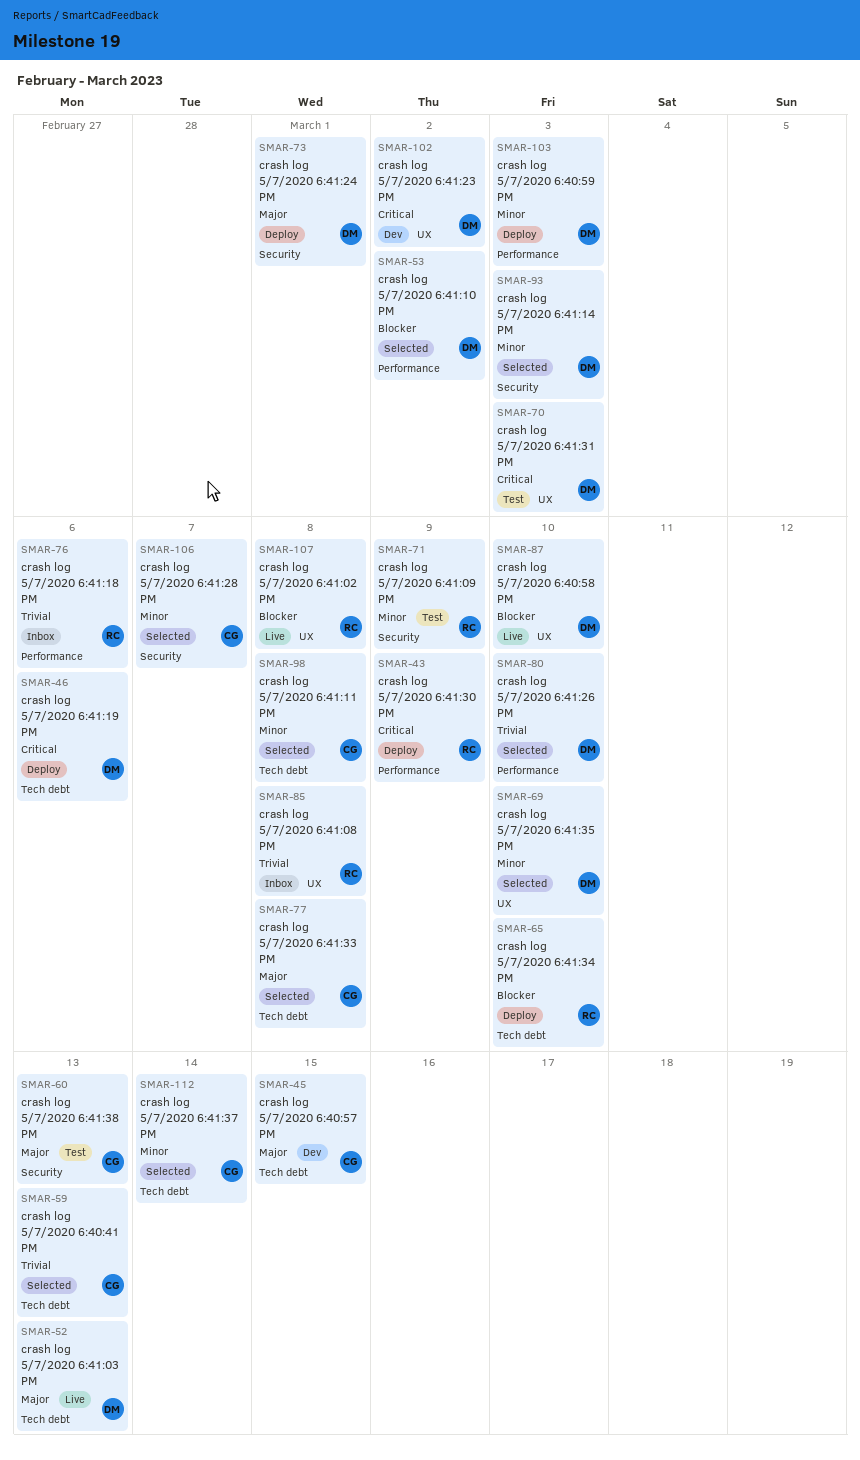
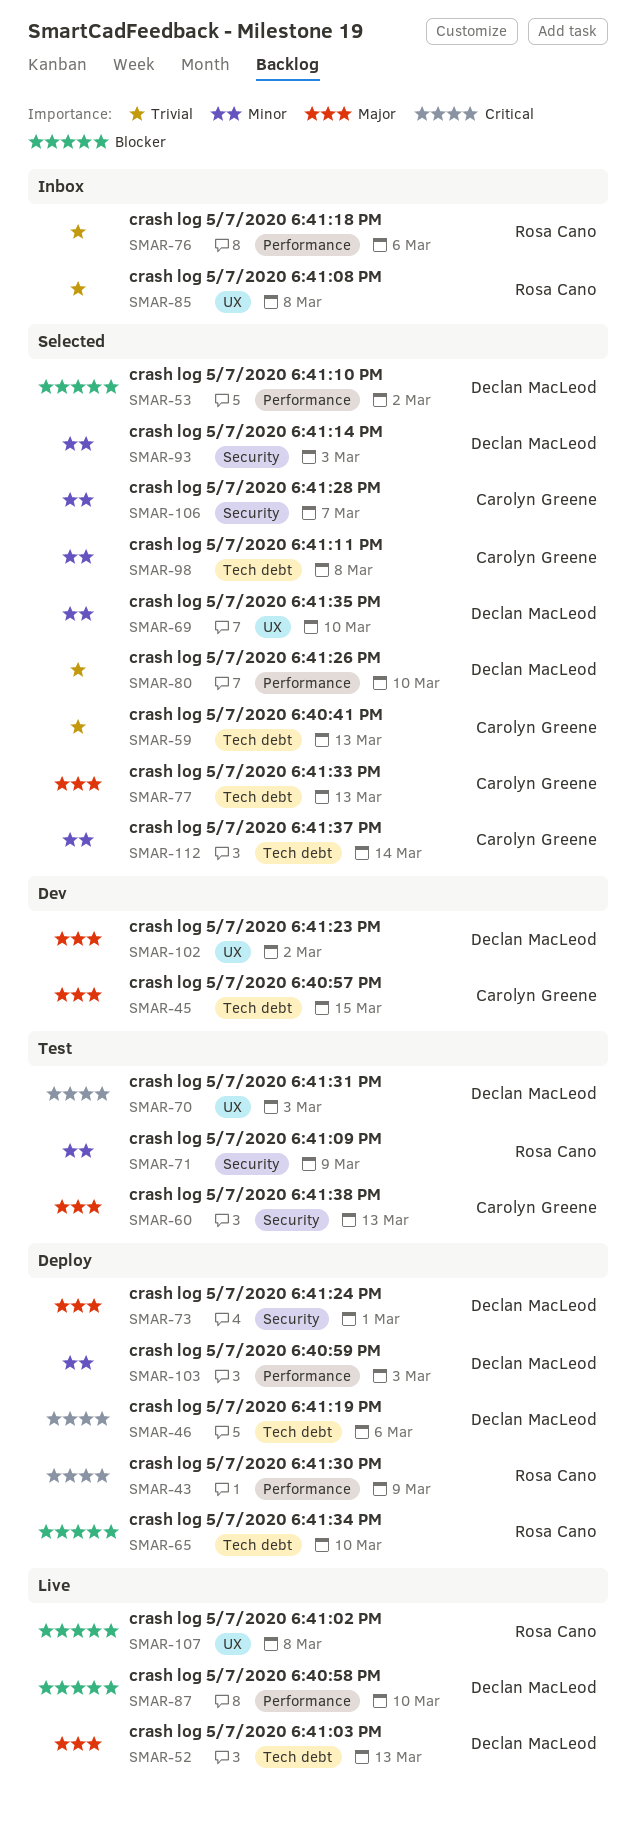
SMAR-77, due: Mar 8 -> Mar 13
SMAR-87, label: UX -> Performance
SMAR-102, priority: Critical -> Major

